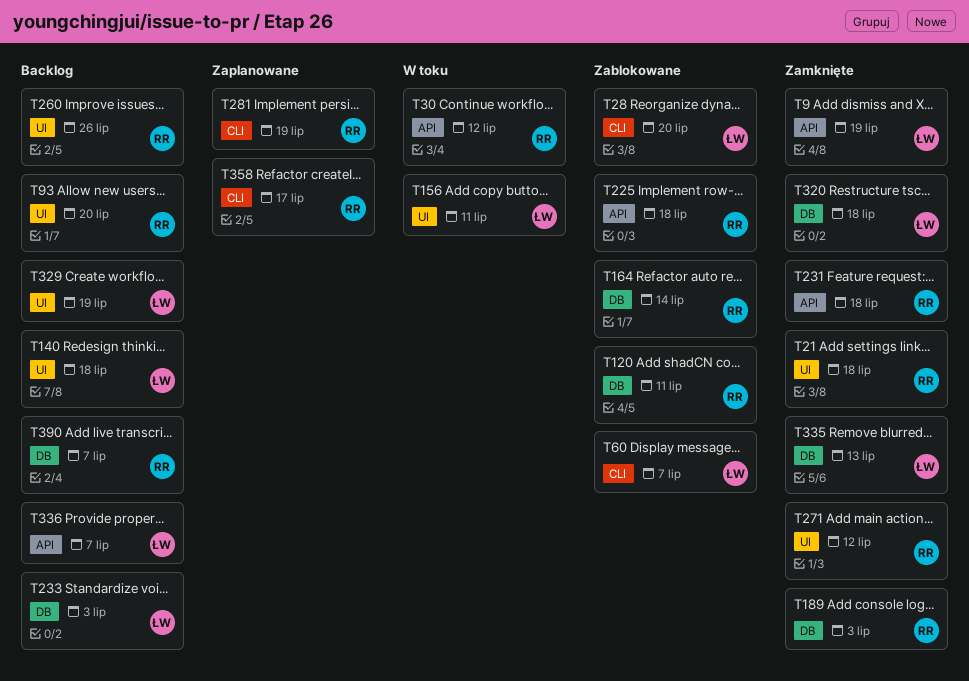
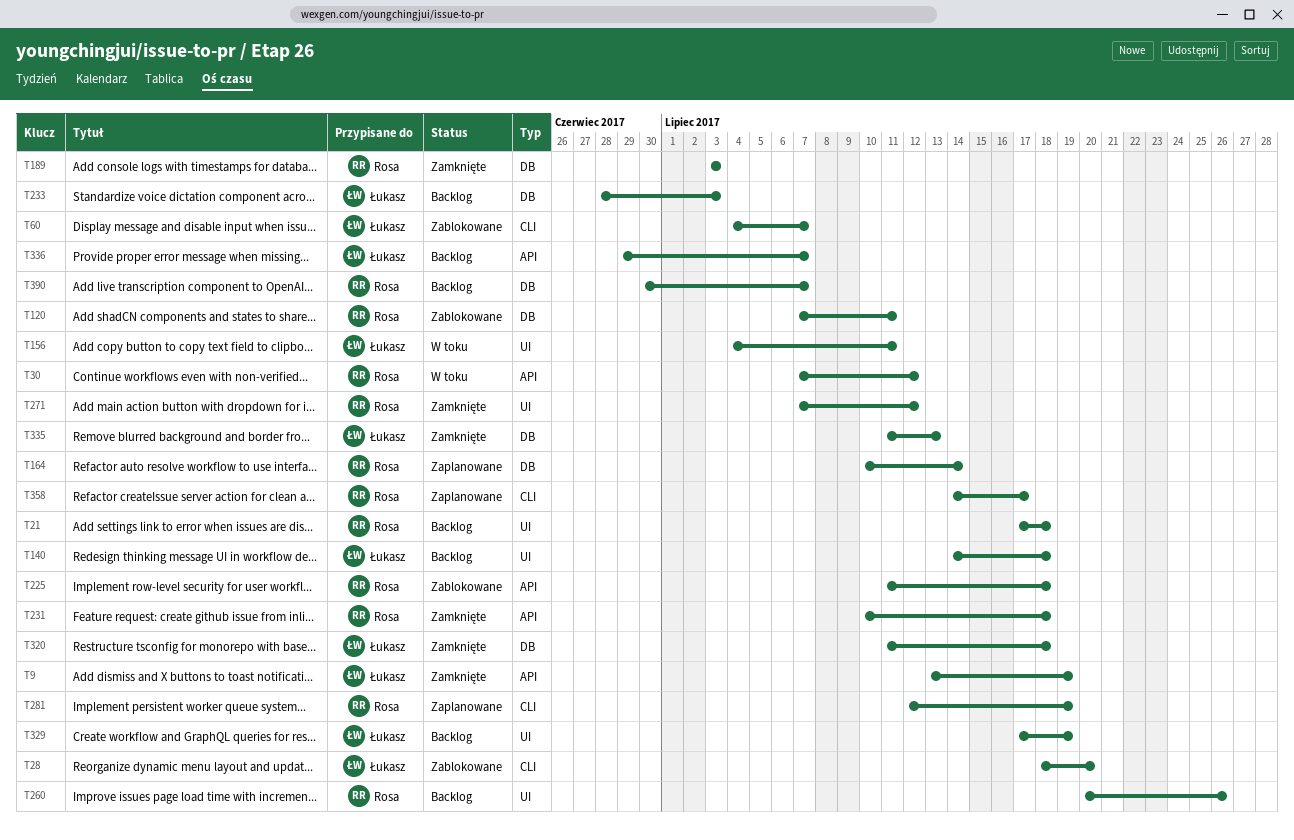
T21, status: Zamknięte -> Backlog
T93: present -> none
T164, status: Zablokowane -> Zaplanowane

